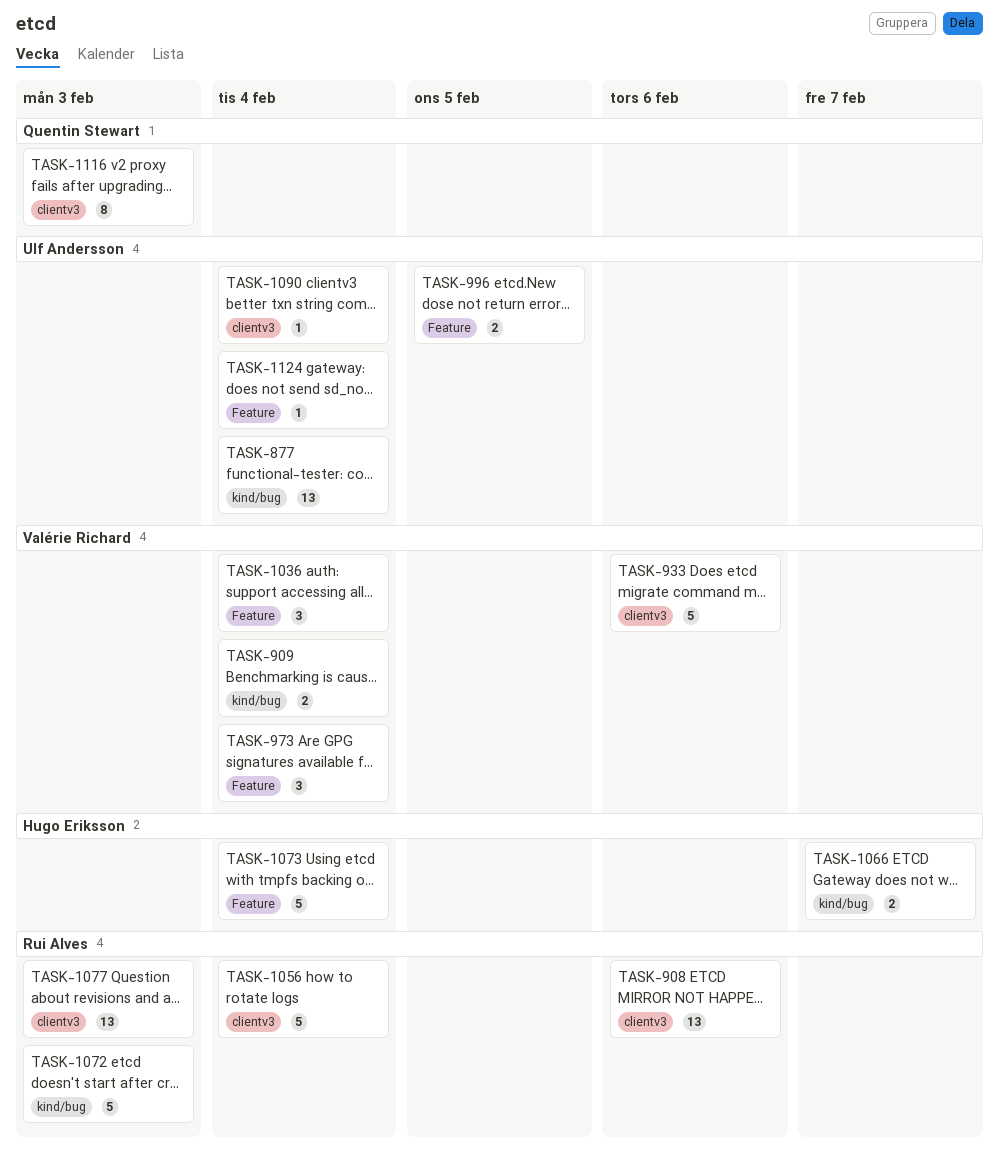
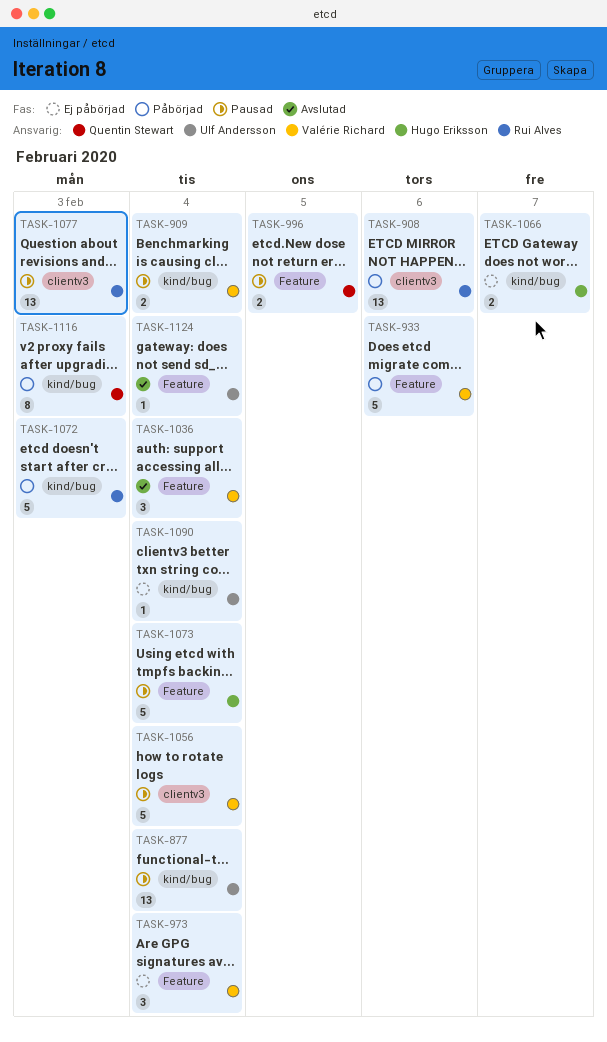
TASK-933, label: clientv3 -> Feature
TASK-996, owner: Ulf Andersson -> Quentin Stewart
TASK-1056, owner: Rui Alves -> Valérie Richard
TASK-1090, label: clientv3 -> kind/bug
TASK-1116, label: clientv3 -> kind/bug

